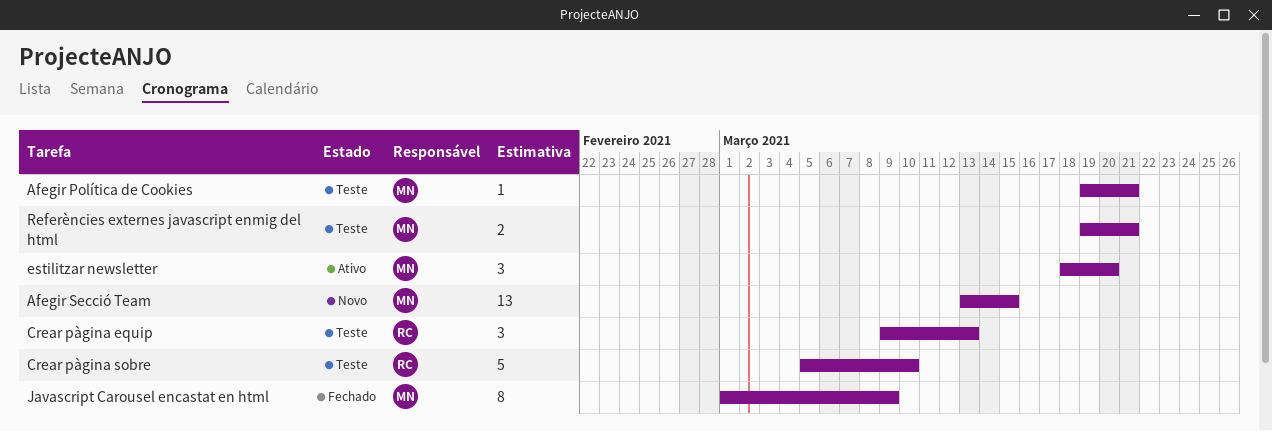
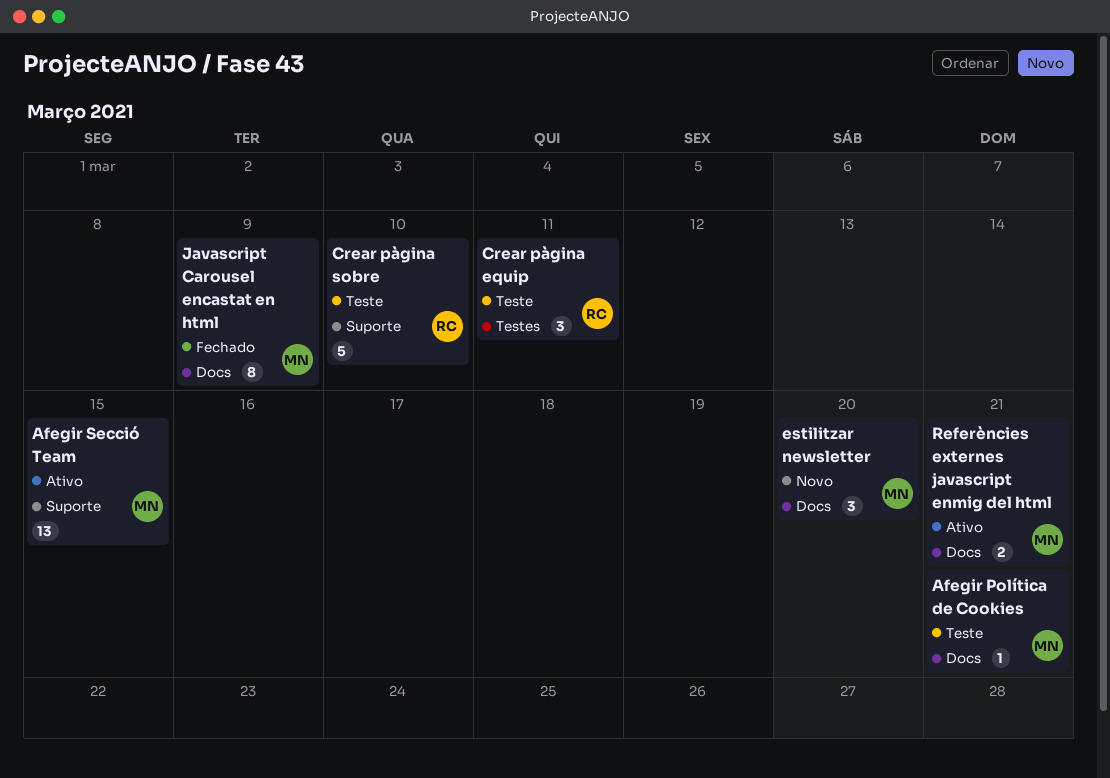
Afegir Secció Team, status: Novo -> Ativo
Crear pàgina equip, due: Mar 13 -> Mar 11
estilitzar newsletter, status: Ativo -> Novo
Referències externes javascript enmig del html, status: Teste -> Ativo

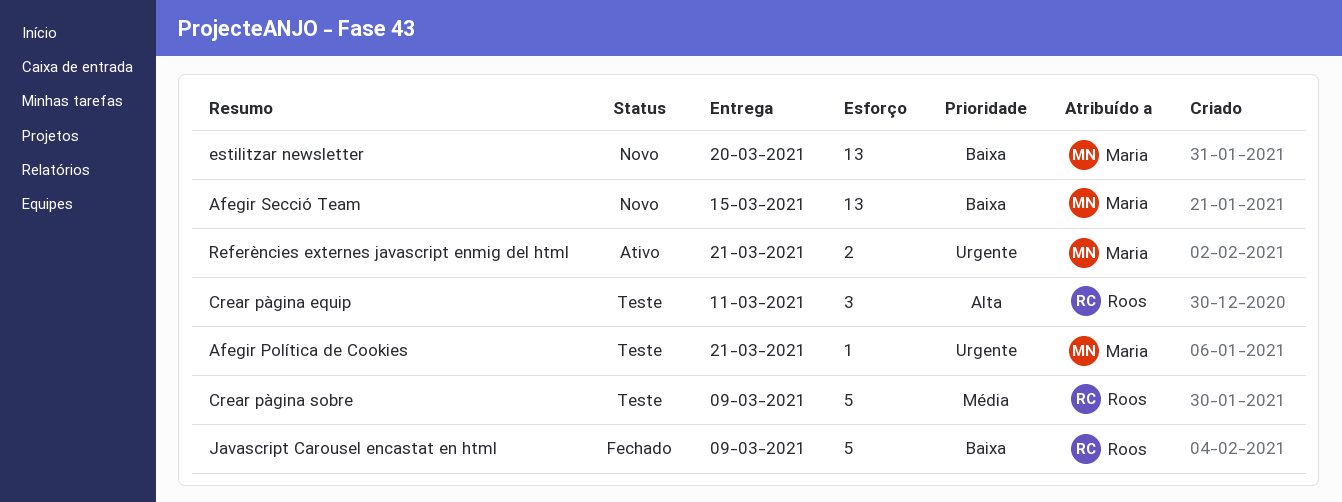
Afegir Secció Team, status: Ativo -> Novo
Crear pàgina sobre, due: Mar 10 -> Mar 9
estilitzar newsletter, estimate: 3 -> 13
Javascript Carousel encastat en html, owner: Maria -> Roos
Javascript Carousel encastat en html, estimate: 8 -> 5

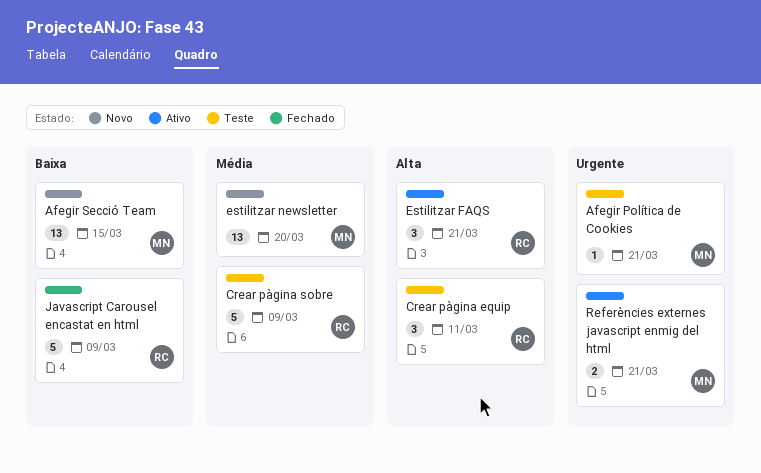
Estilitzar FAQS: none -> present
estilitzar newsletter, priority: Baixa -> Média

